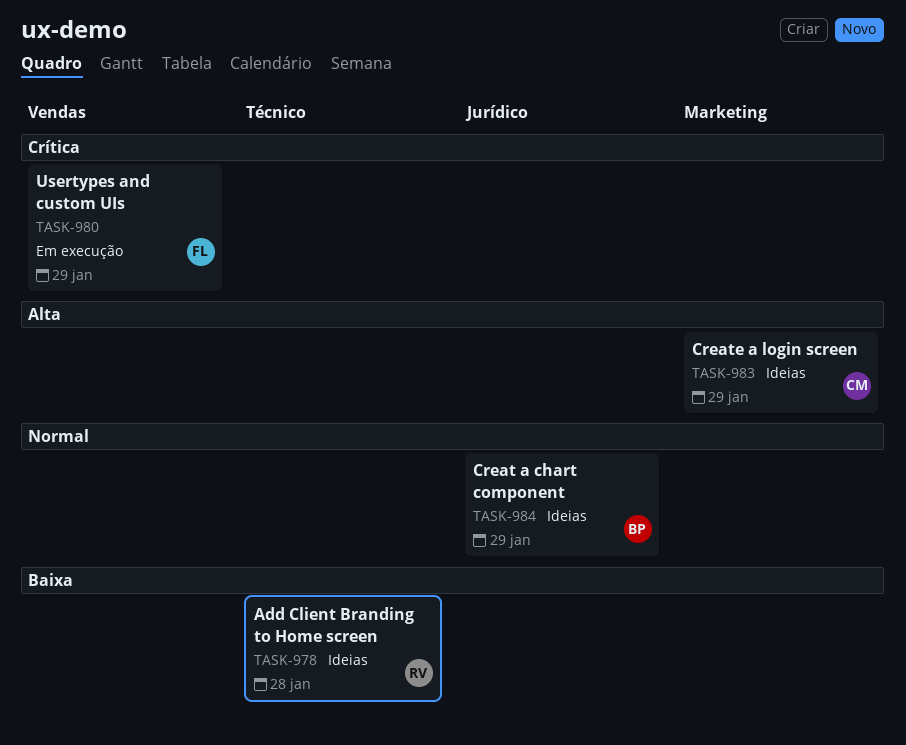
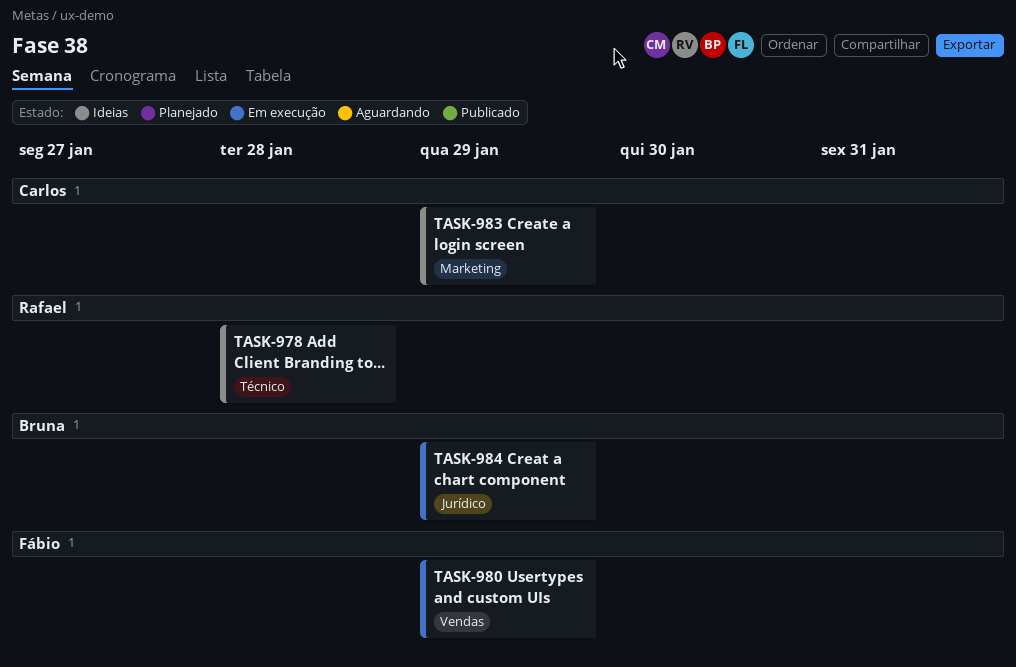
TASK-984, status: Ideias -> Em execução

